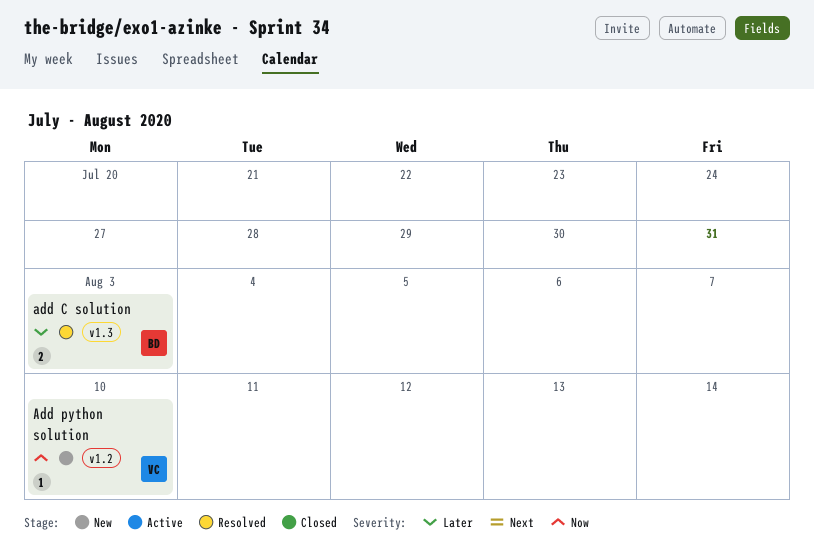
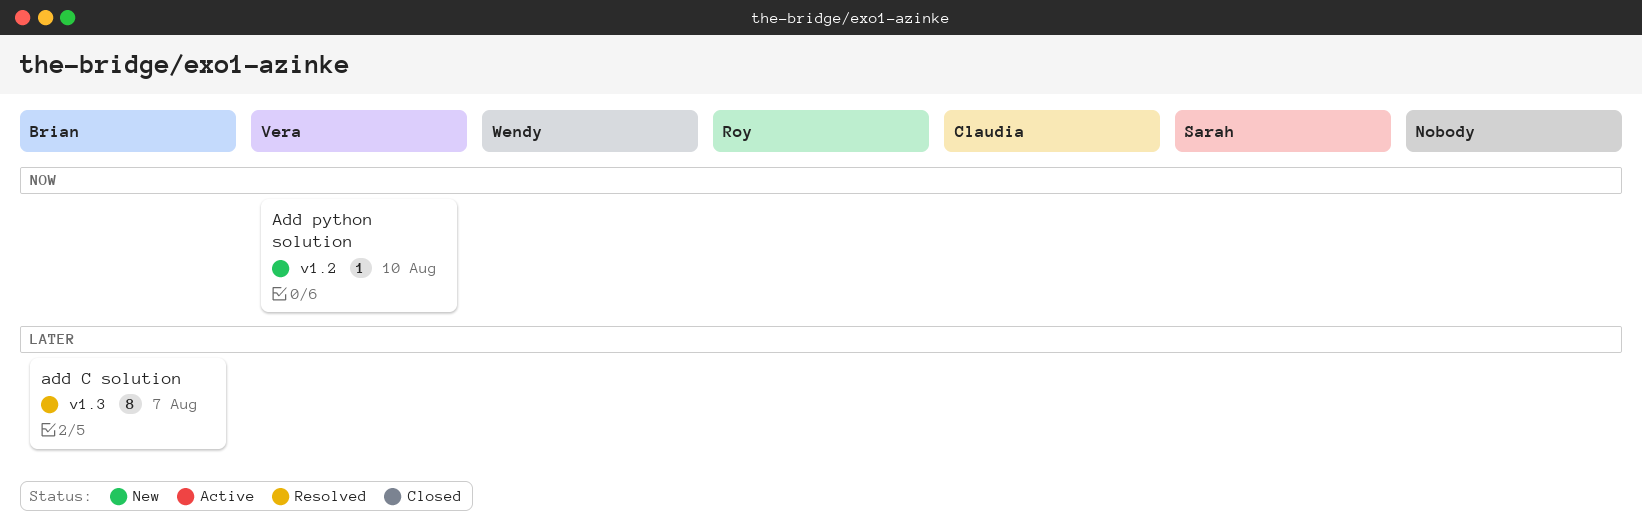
add C solution, estimate: 2 -> 8
add C solution, due: Aug 3 -> Aug 7

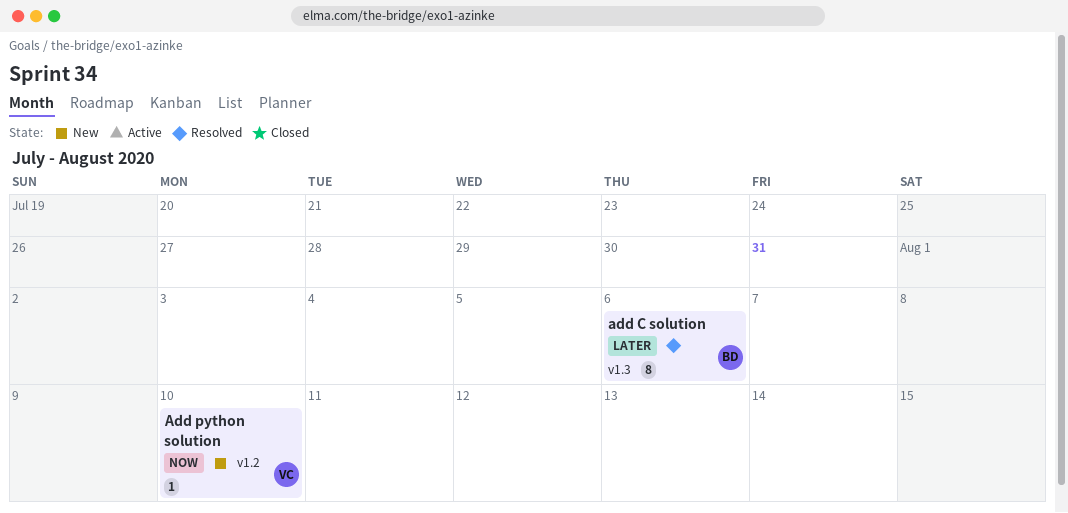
add C solution, due: Aug 7 -> Aug 6

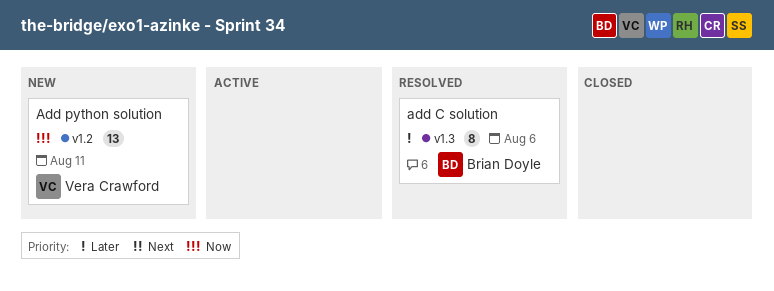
Add python solution, estimate: 1 -> 13
Add python solution, due: Aug 10 -> Aug 11

